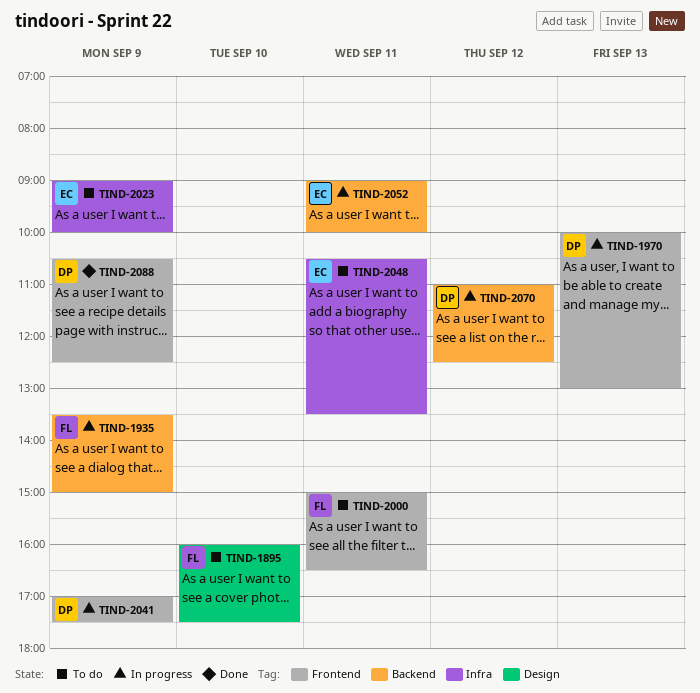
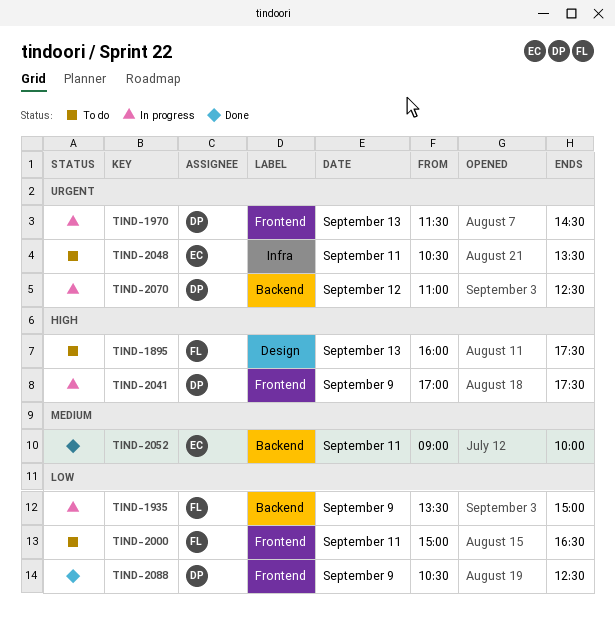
TIND-1895, day: Sep 10 -> Sep 13
TIND-1970, begins: 10:00 -> 11:30
TIND-1970, ends: 13:00 -> 14:30
TIND-2023: present -> none
TIND-2052, status: In progress -> Done

